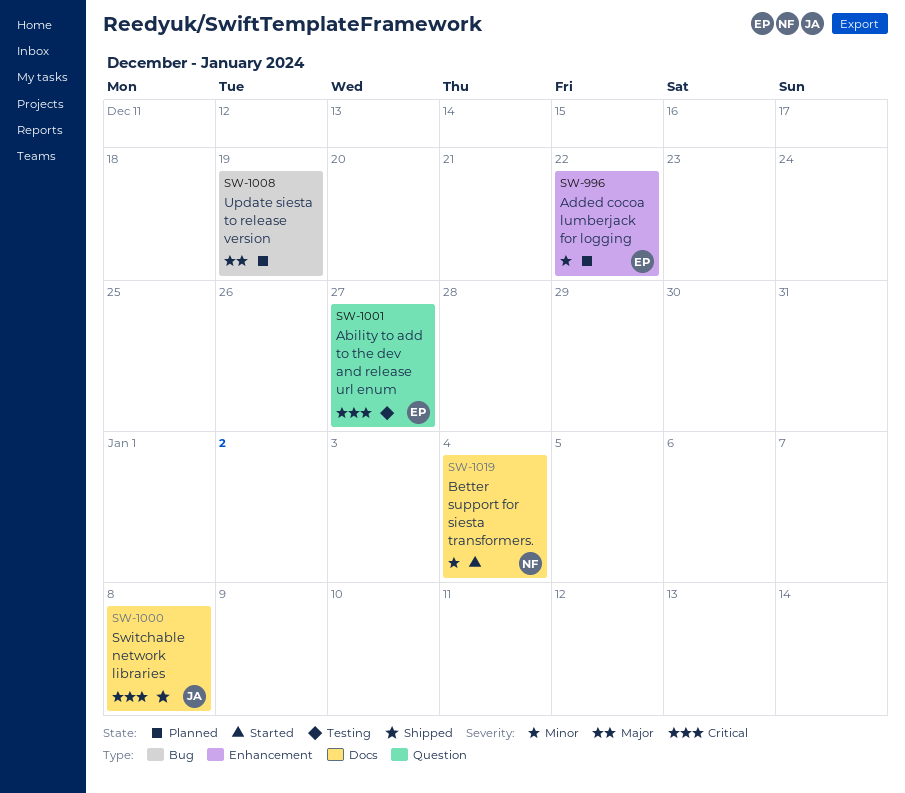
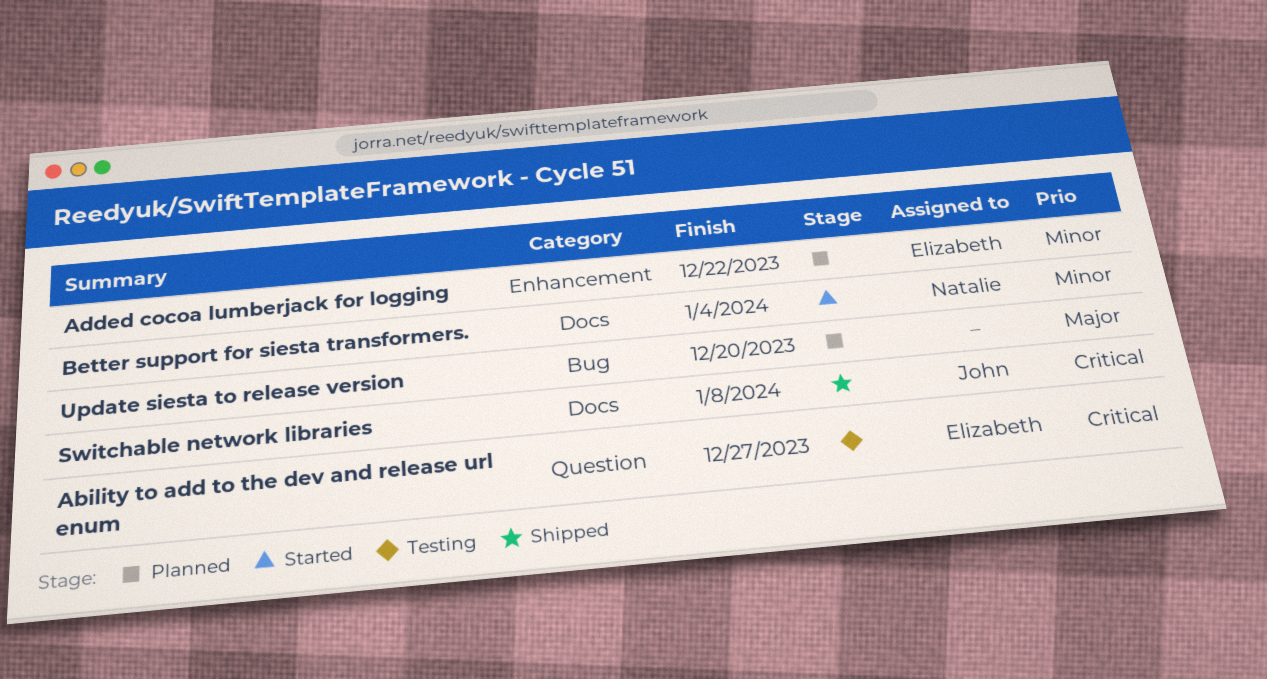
Update siesta to release version, due: Dec 19 -> Dec 20

